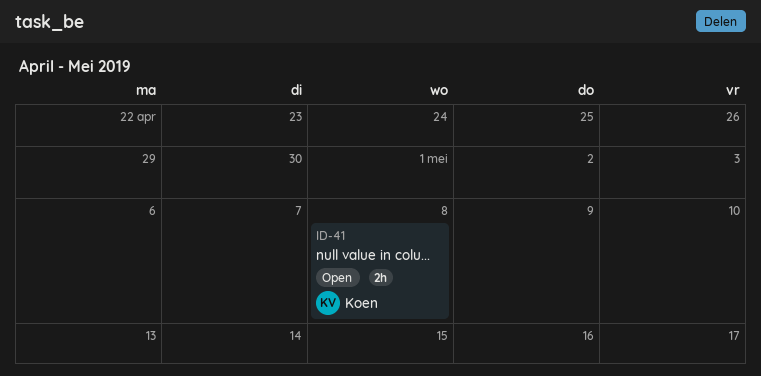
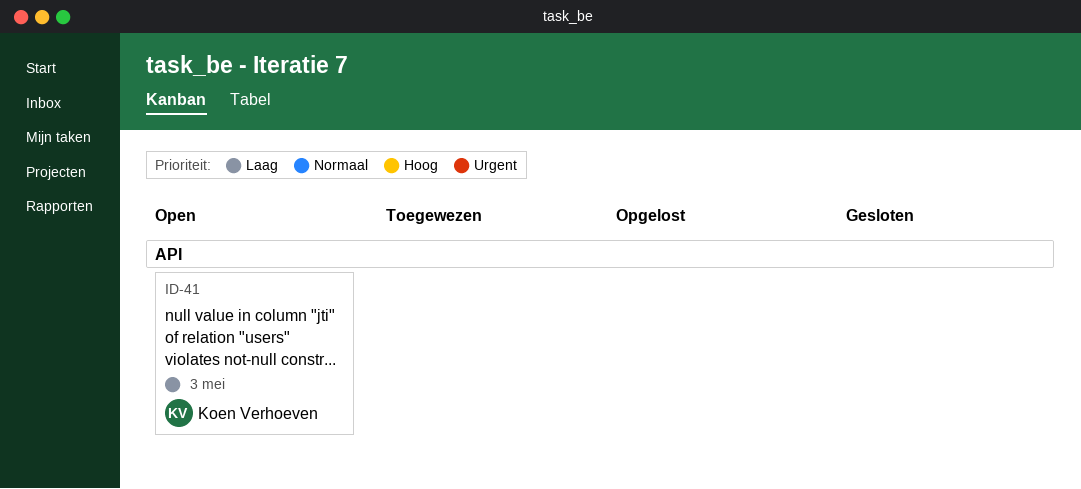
ID-41, due: May 8 -> May 3

